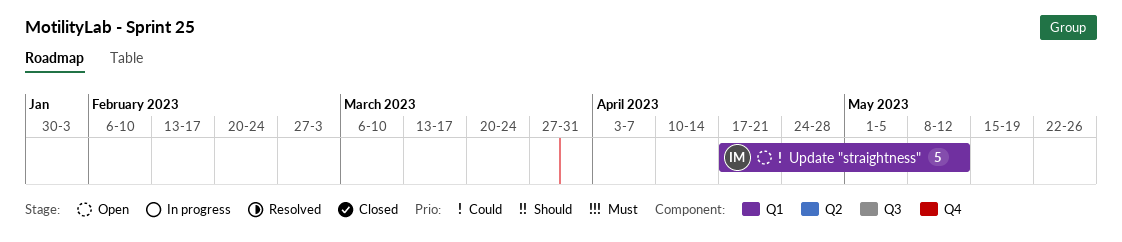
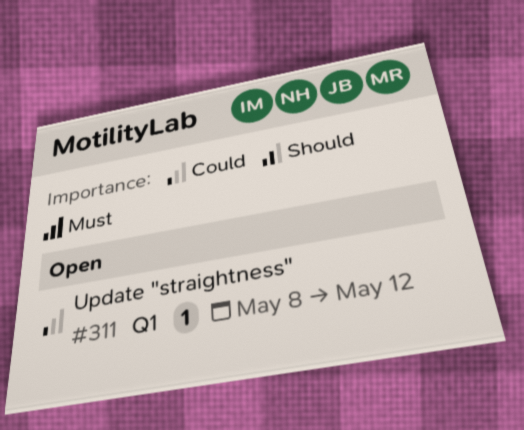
Update "straightness", estimate: 5 -> 1
Update "straightness", start: Apr 17 -> May 8

